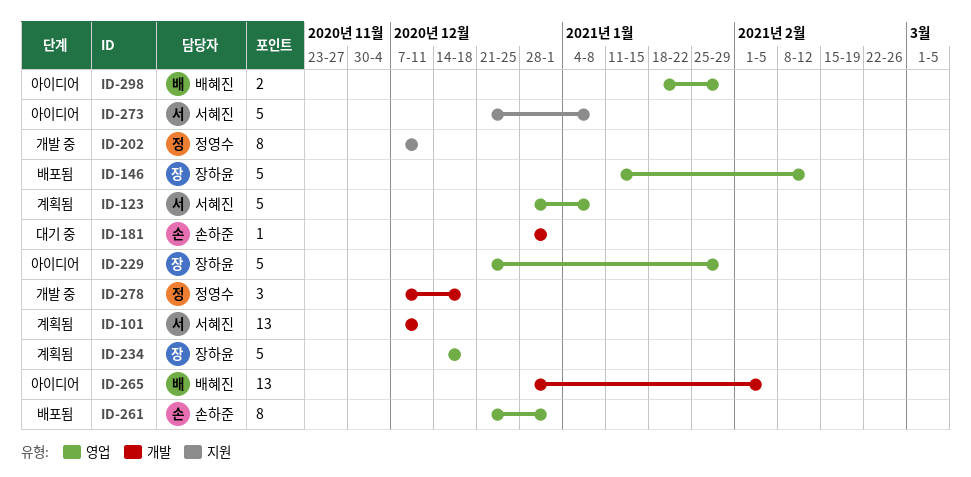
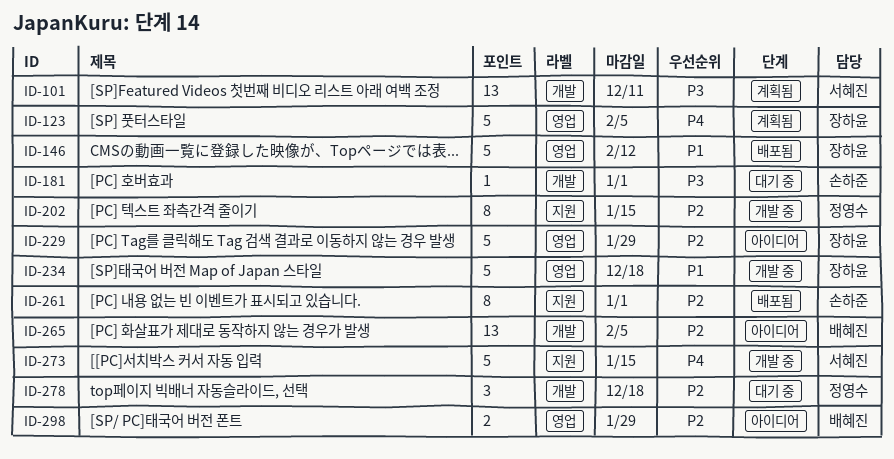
ID-123, owner: 서혜진 -> 장하윤
ID-123, due: Jan 8 -> Feb 5
ID-202, due: Dec 11 -> Jan 15
ID-234, status: 계획됨 -> 개발 중
ID-261, label: 영업 -> 지원
ID-273, status: 아이디어 -> 개발 중
ID-273, due: Jan 8 -> Jan 15
ID-278, status: 개발 중 -> 대기 중

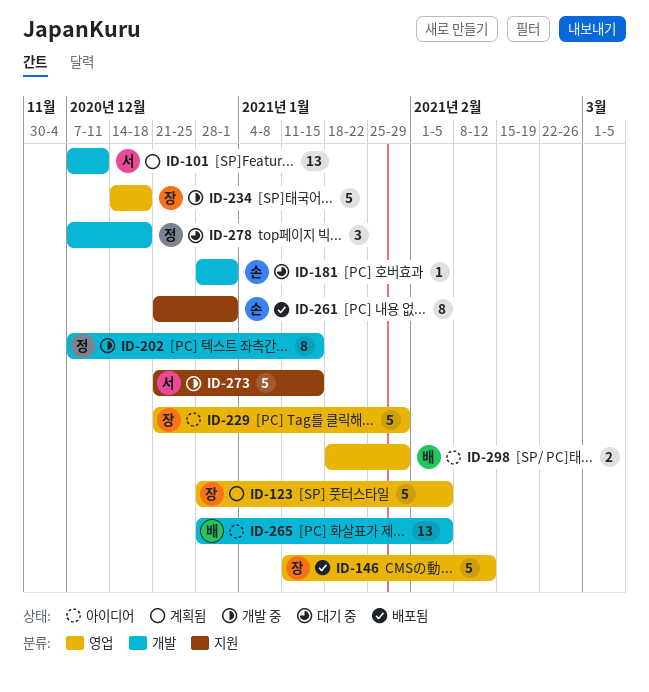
ID-202, label: 지원 -> 개발

